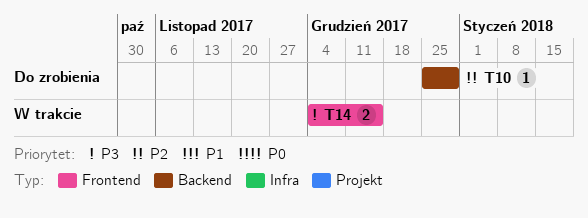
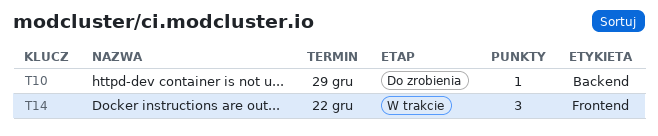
T14, estimate: 2 -> 3
T14, due: Dec 15 -> Dec 22

